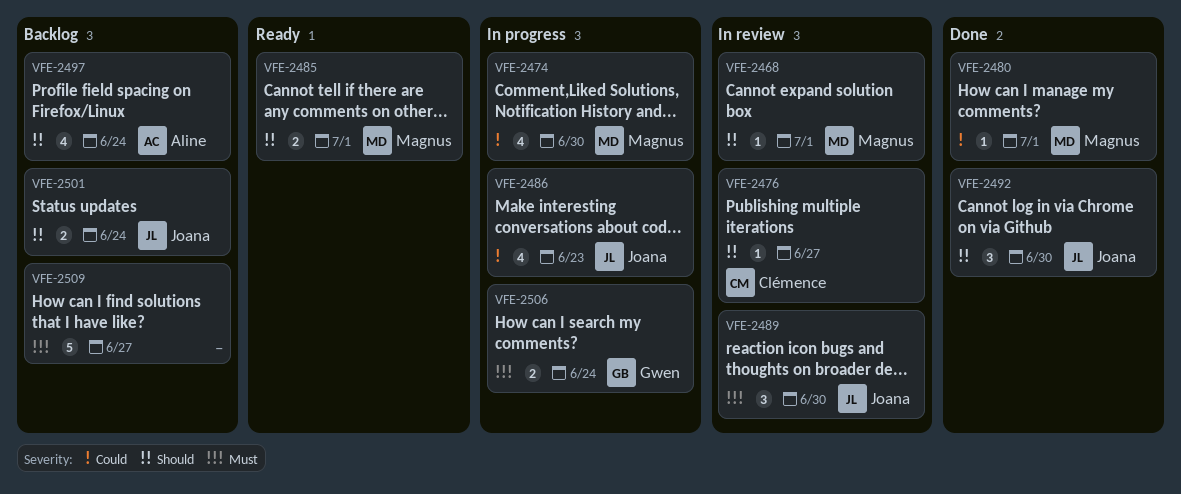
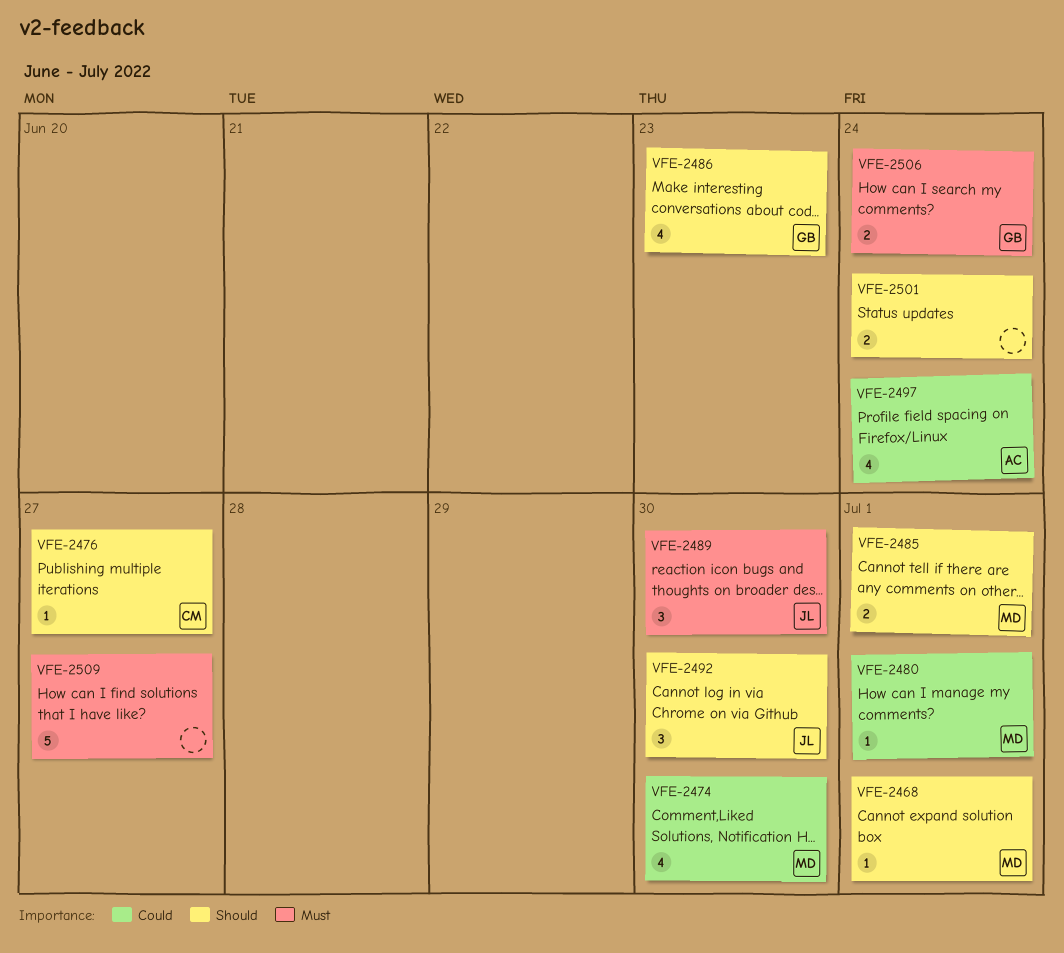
VFE-2486, owner: Joana -> Gwen
VFE-2486, priority: Could -> Should
VFE-2497, priority: Should -> Could
VFE-2501, owner: Joana -> none

